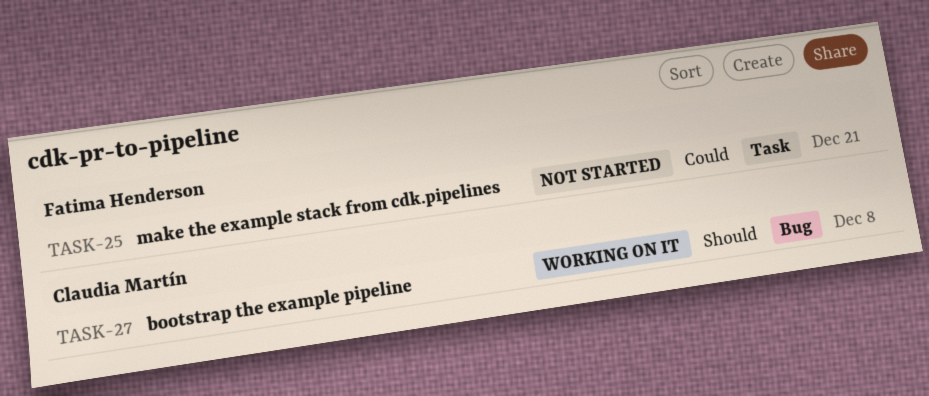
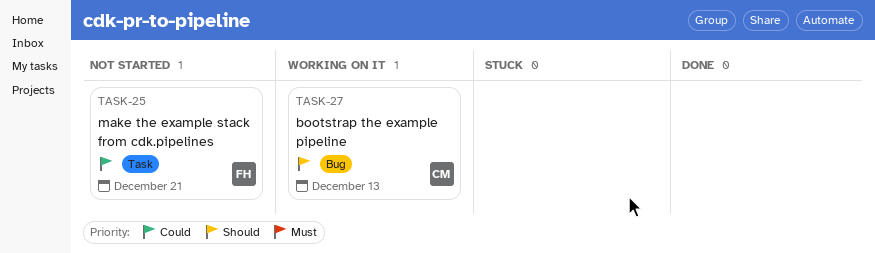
TASK-27, due: Dec 8 -> Dec 13

